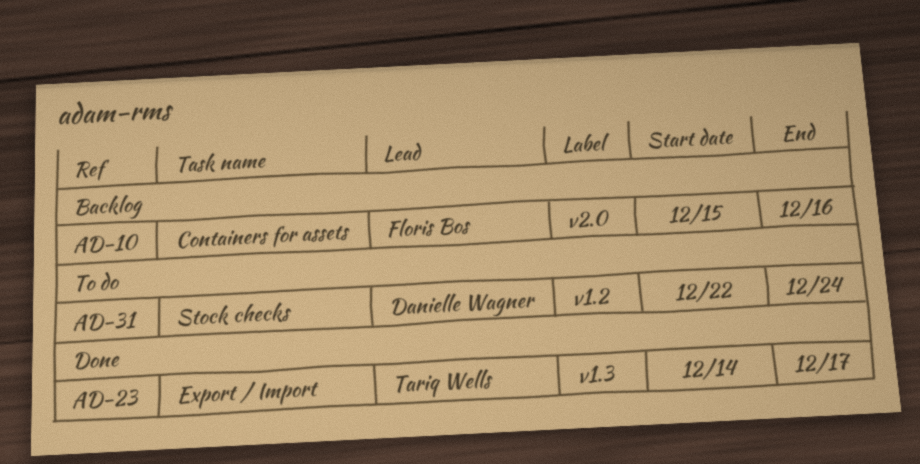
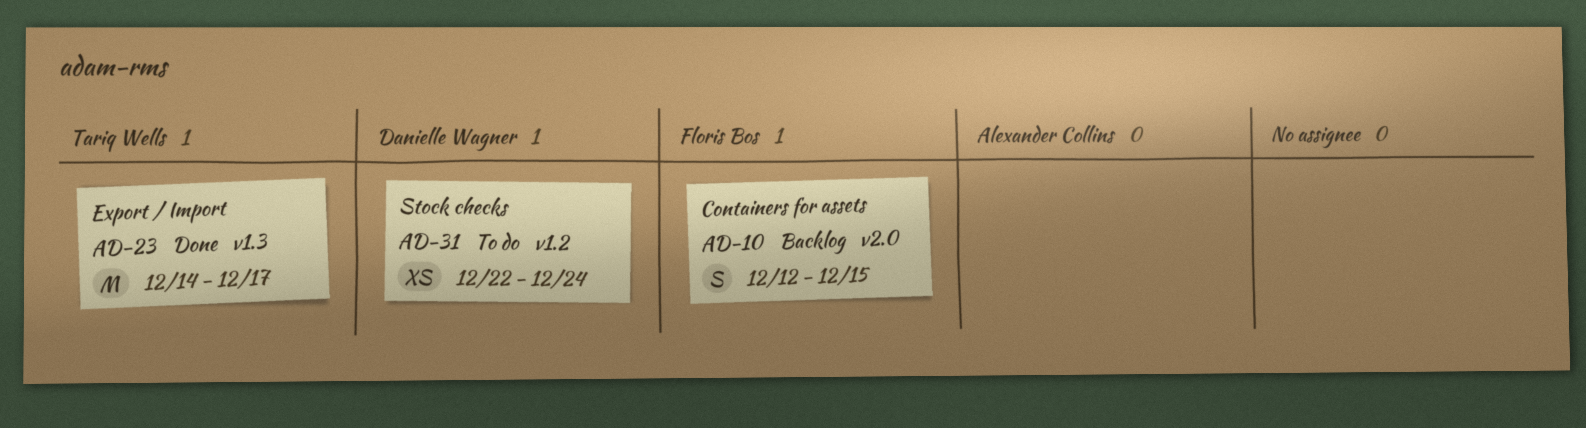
AD-10, start: Dec 15 -> Dec 12
AD-10, due: Dec 16 -> Dec 15

